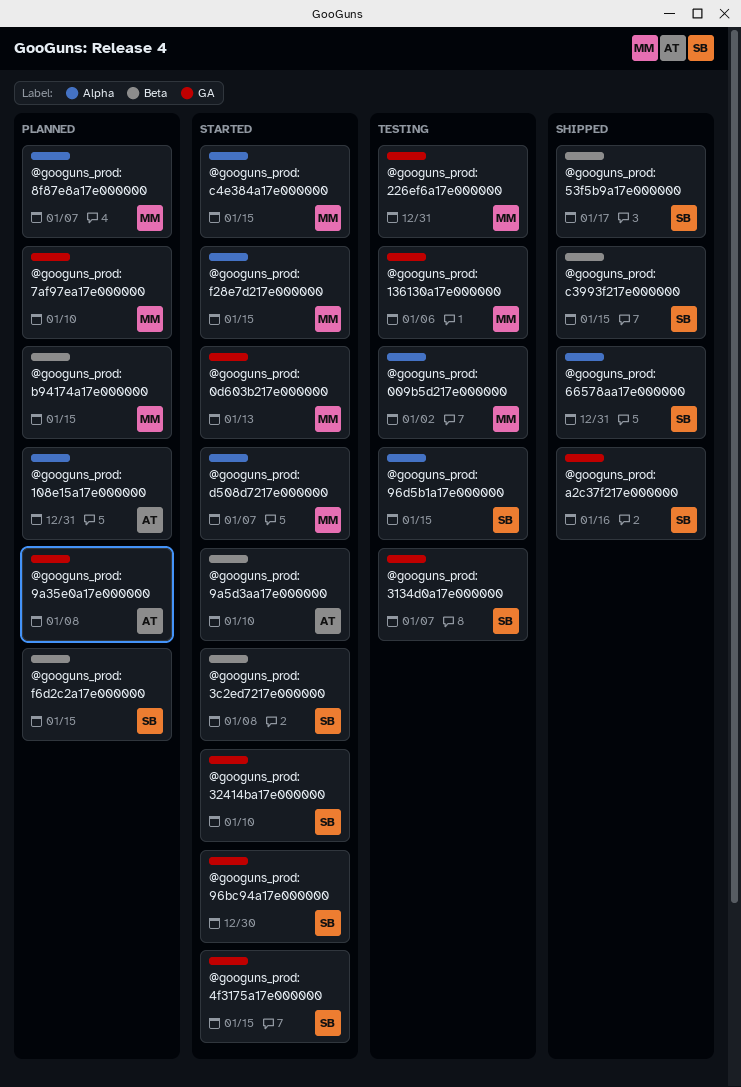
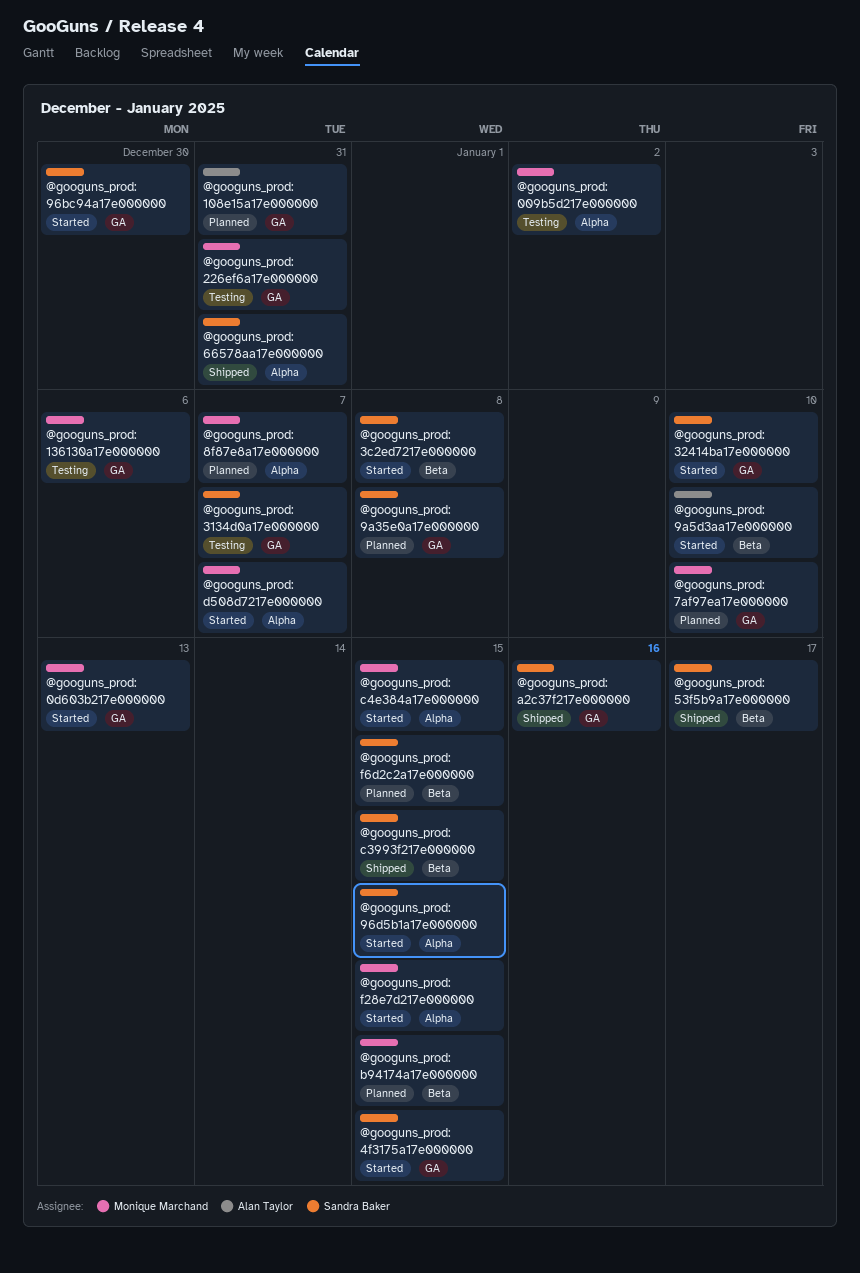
@googuns_prod: 108e15a17e000000, label: Alpha -> GA
@googuns_prod: 96d5b1a17e000000, status: Testing -> Started
@googuns_prod: 9a35e0a17e000000, owner: Alan Taylor -> Sandra Baker

